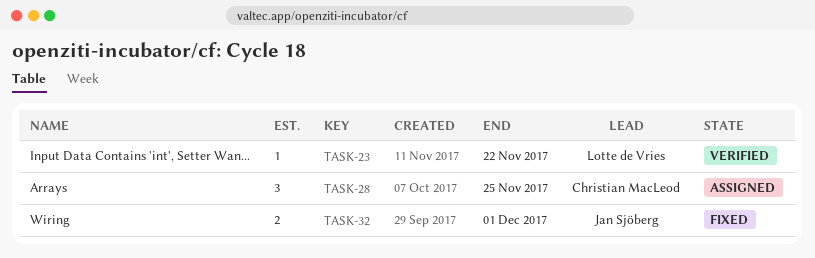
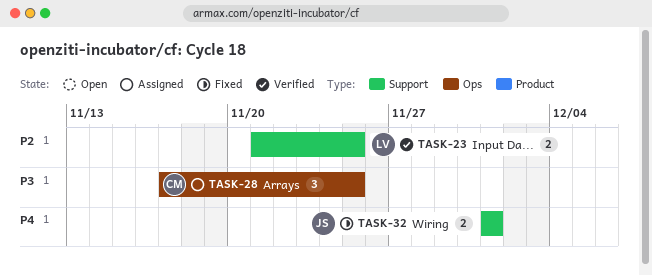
TASK-23, estimate: 1 -> 2
TASK-23, due: Nov 22 -> Nov 25

